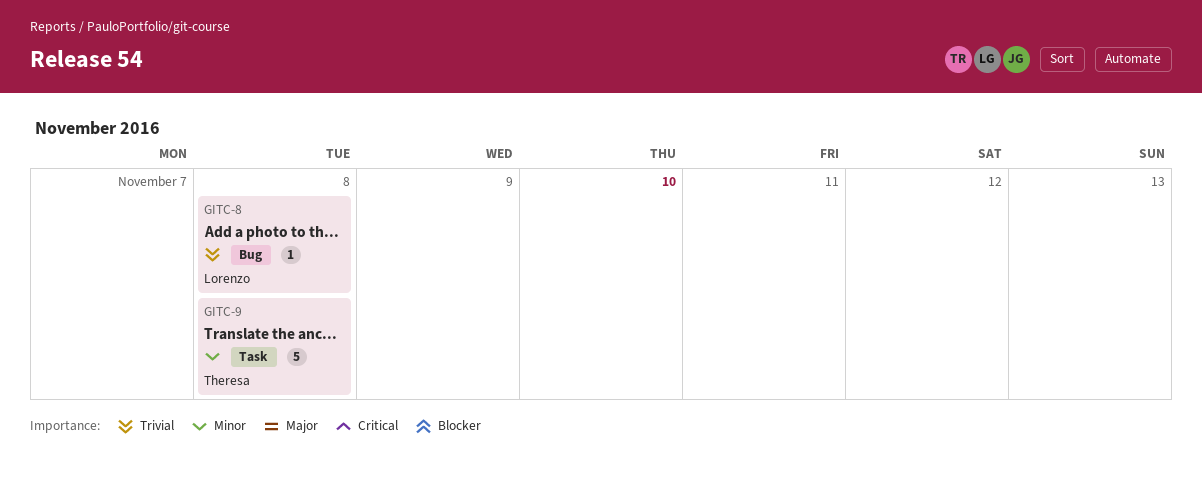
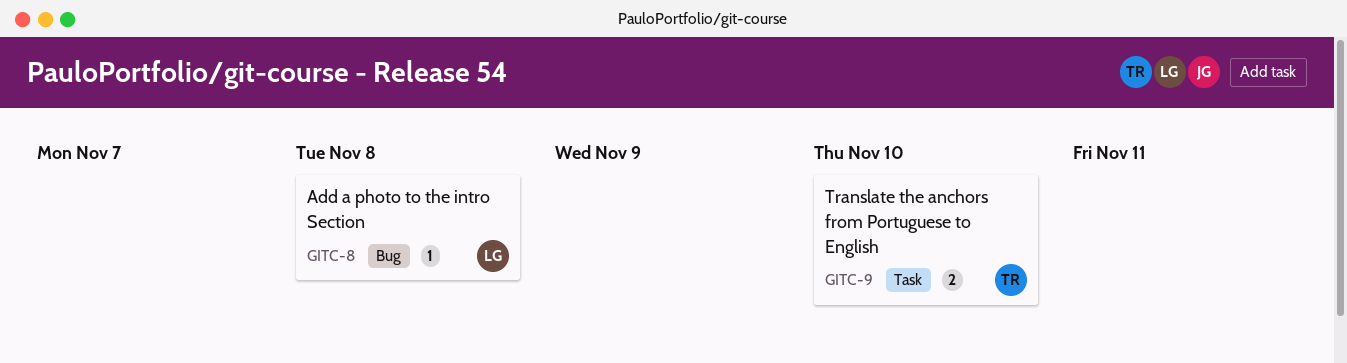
GITC-9, estimate: 5 -> 2
GITC-9, due: Nov 8 -> Nov 10

